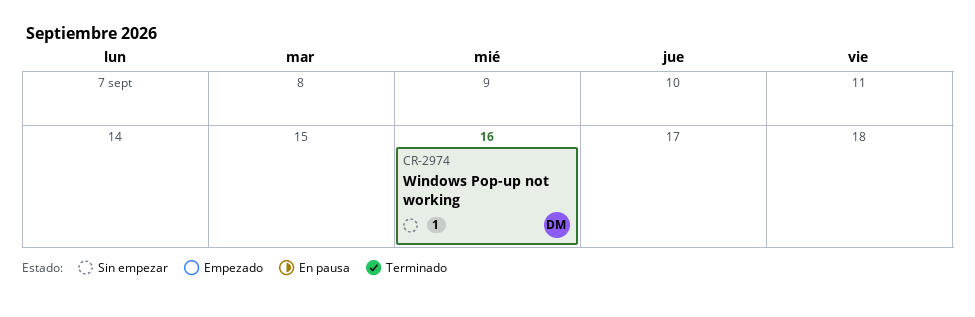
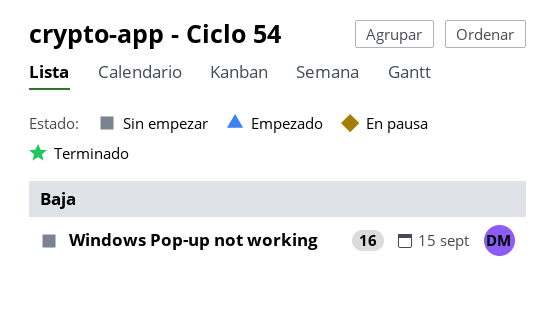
Windows Pop-up not working, estimate: 1 -> 16
Windows Pop-up not working, due: Sep 16 -> Sep 15

